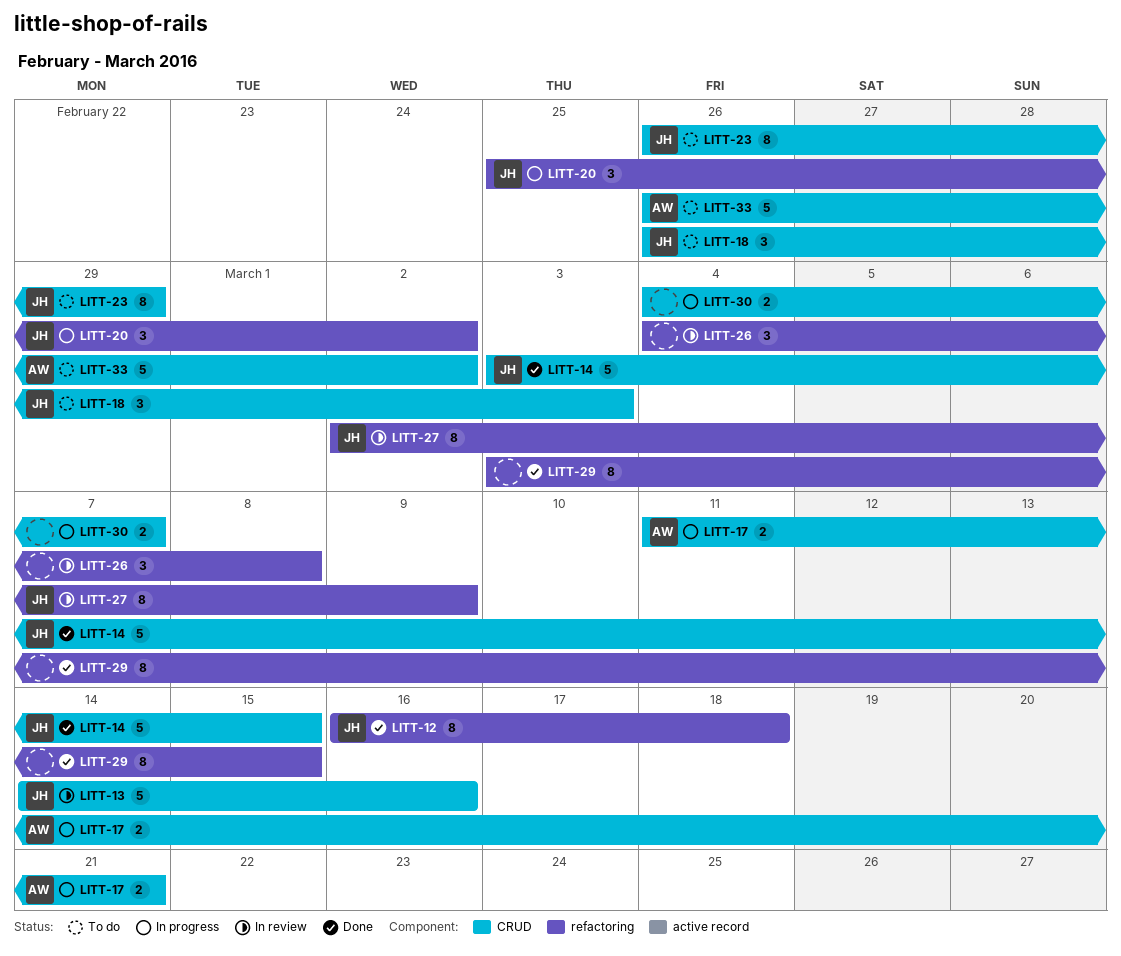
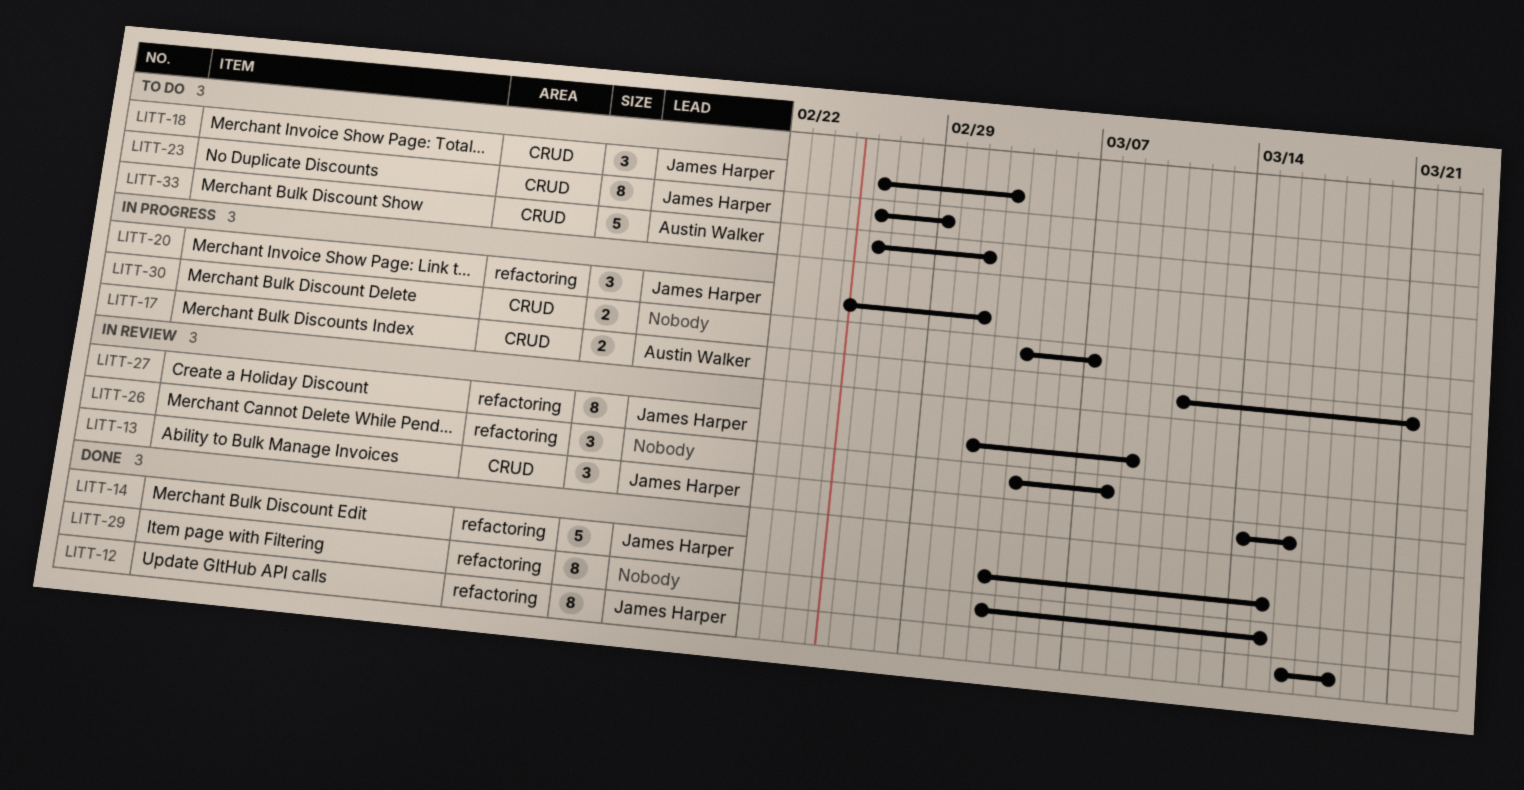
LITT-13, estimate: 5 -> 3
LITT-14, label: CRUD -> refactoring

